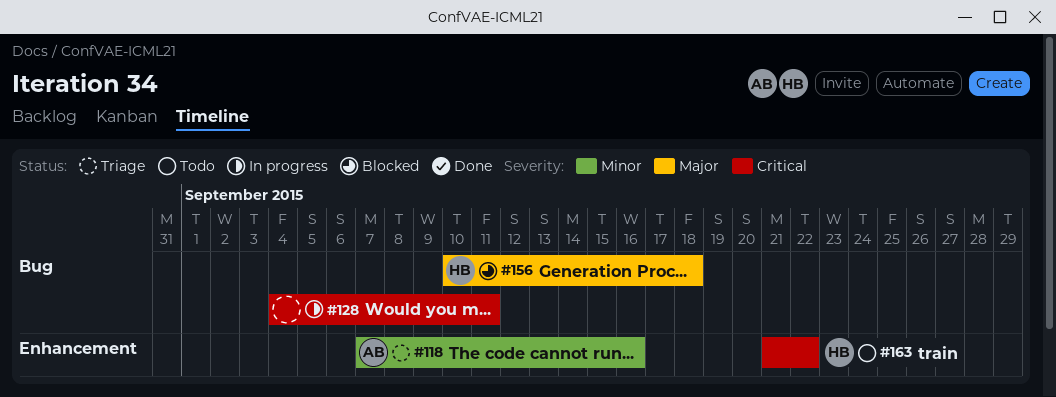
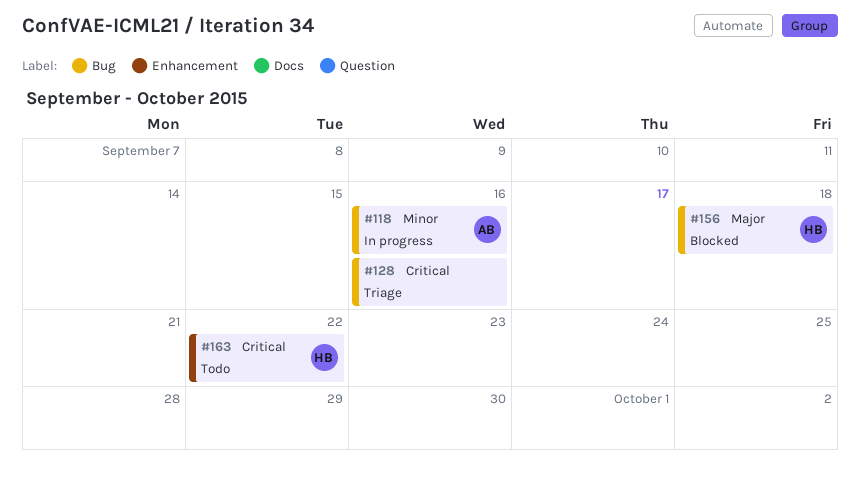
#118, status: Triage -> In progress
#118, label: Enhancement -> Bug
#128, status: In progress -> Triage
#128, due: Sep 11 -> Sep 16

